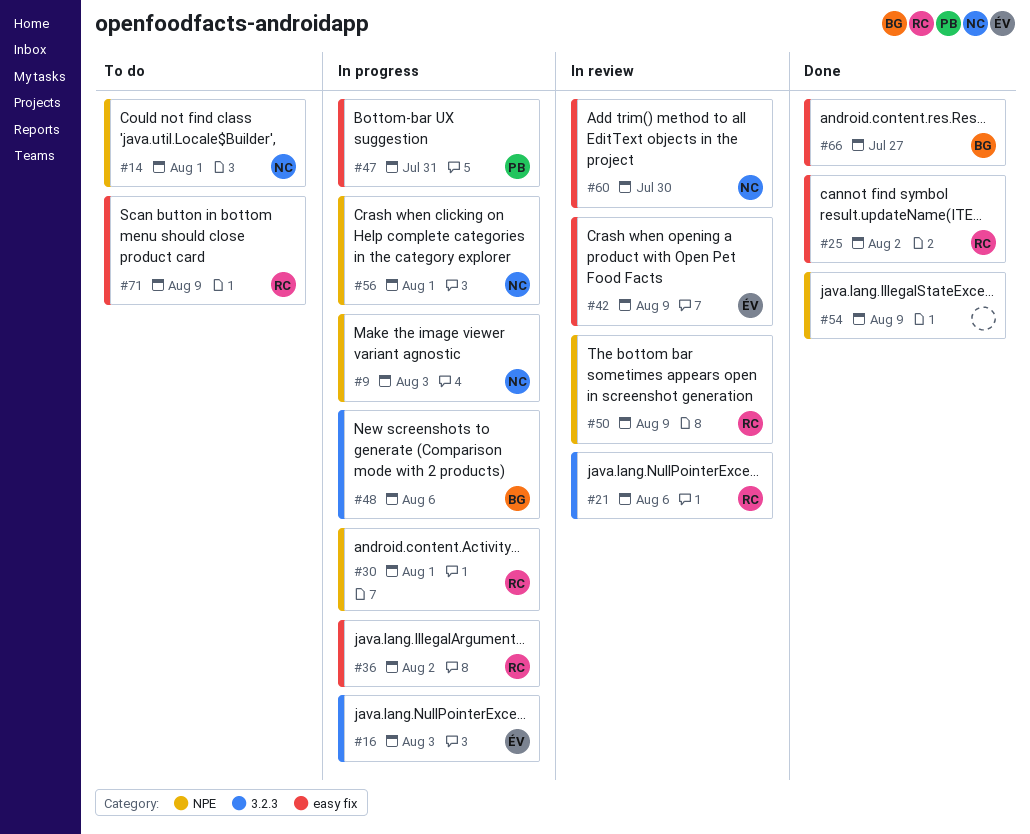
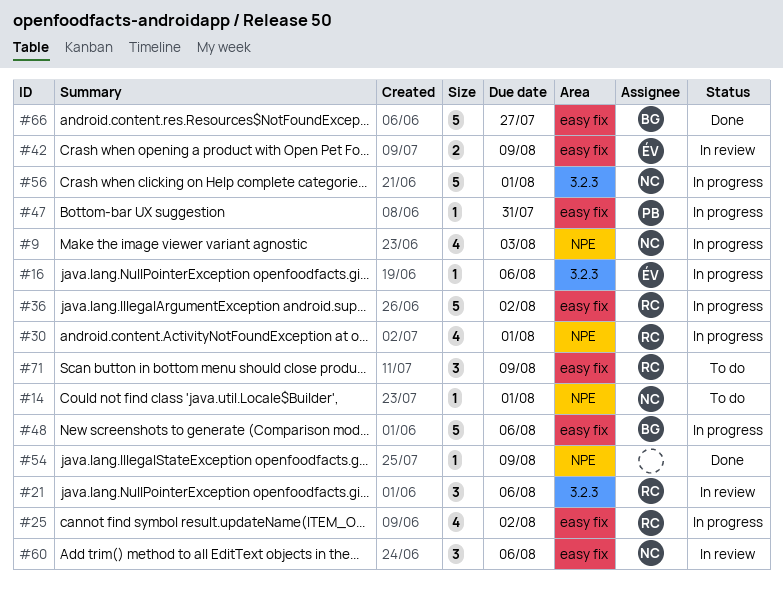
#16, due: Aug 3 -> Aug 6
#25, status: Done -> In progress
#48, label: 3.2.3 -> easy fix
#50: present -> none
#56, label: NPE -> 3.2.3
#60, due: Jul 30 -> Aug 6

